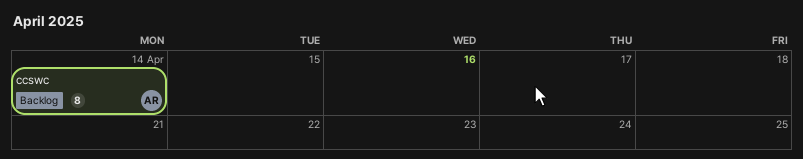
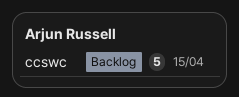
ccswc, estimate: 8 -> 5
ccswc, due: Apr 14 -> Apr 15

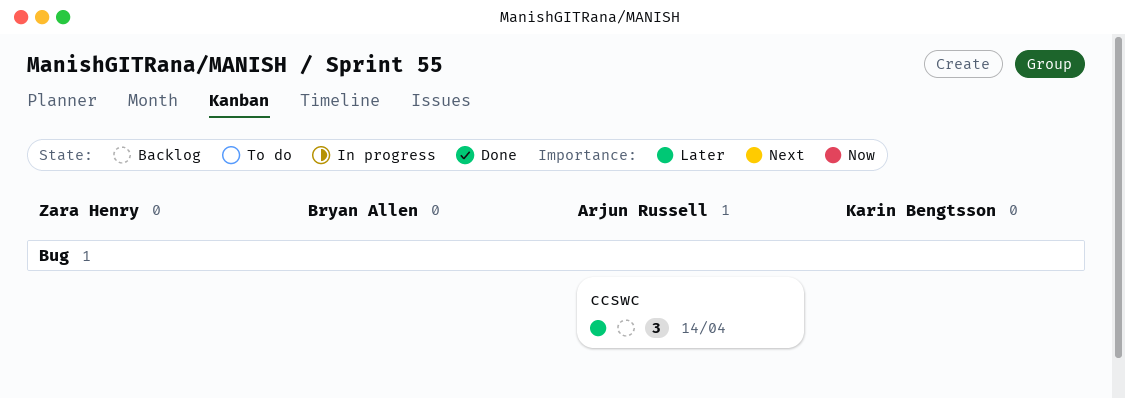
ccswc, estimate: 5 -> 3
ccswc, due: Apr 15 -> Apr 14

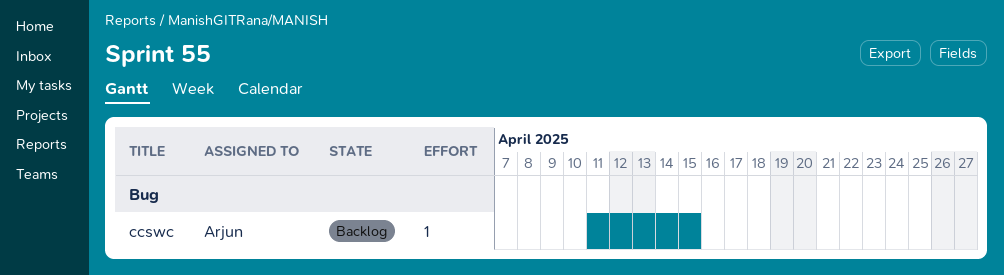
ccswc, estimate: 3 -> 1
ccswc, due: Apr 14 -> Apr 15

